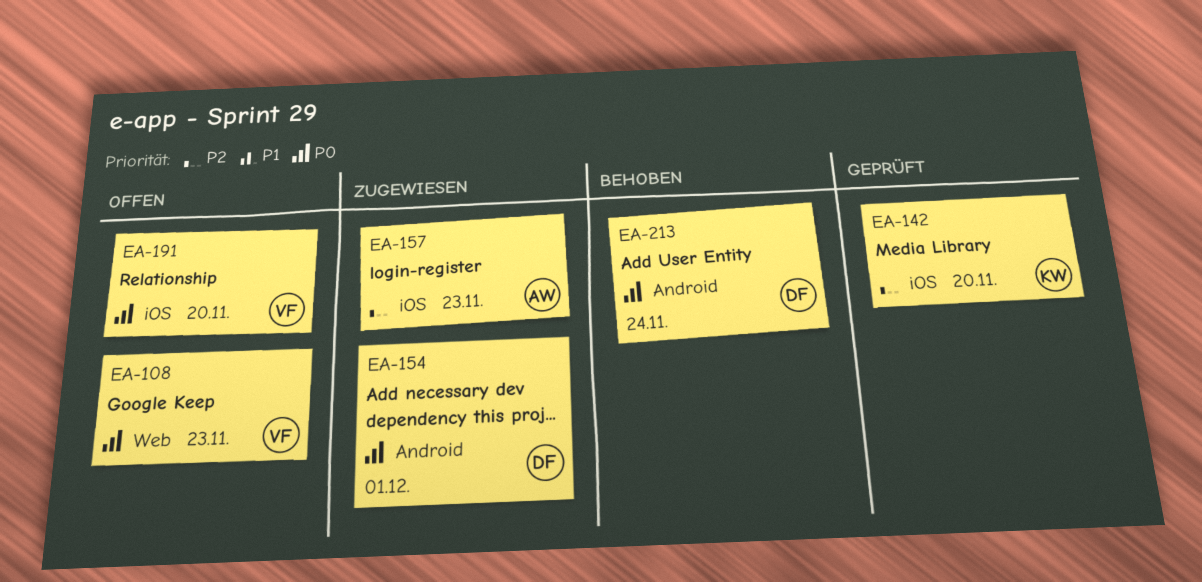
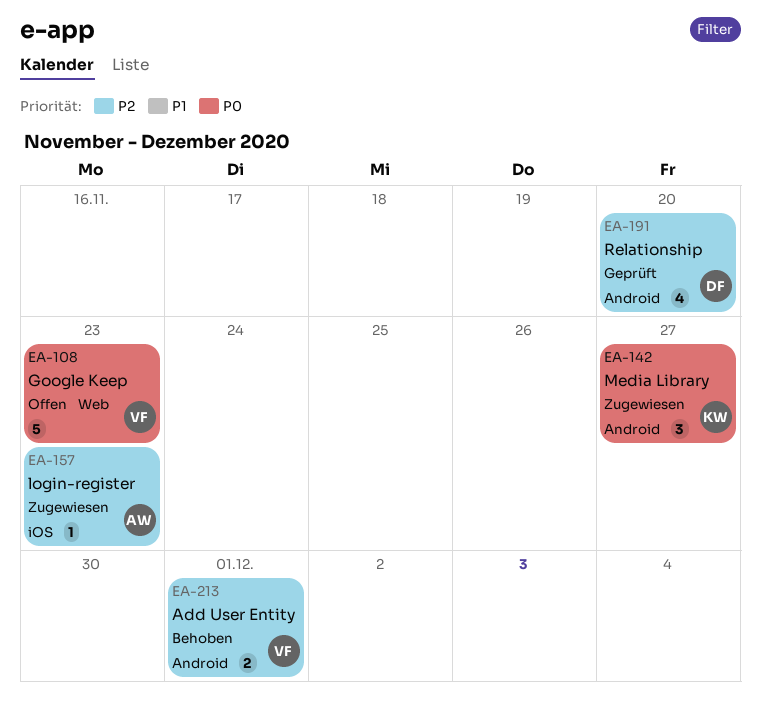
EA-142, status: Geprüft -> Zugewiesen
EA-142, priority: P2 -> P0
EA-142, label: iOS -> Android
EA-142, due: Nov 20 -> Nov 27
EA-154: present -> none
EA-191, status: Offen -> Geprüft
EA-191, owner: VF -> DF
EA-191, priority: P0 -> P2
EA-191, label: iOS -> Android
EA-213, owner: DF -> VF
EA-213, priority: P0 -> P2
EA-213, due: Nov 24 -> Dec 1

